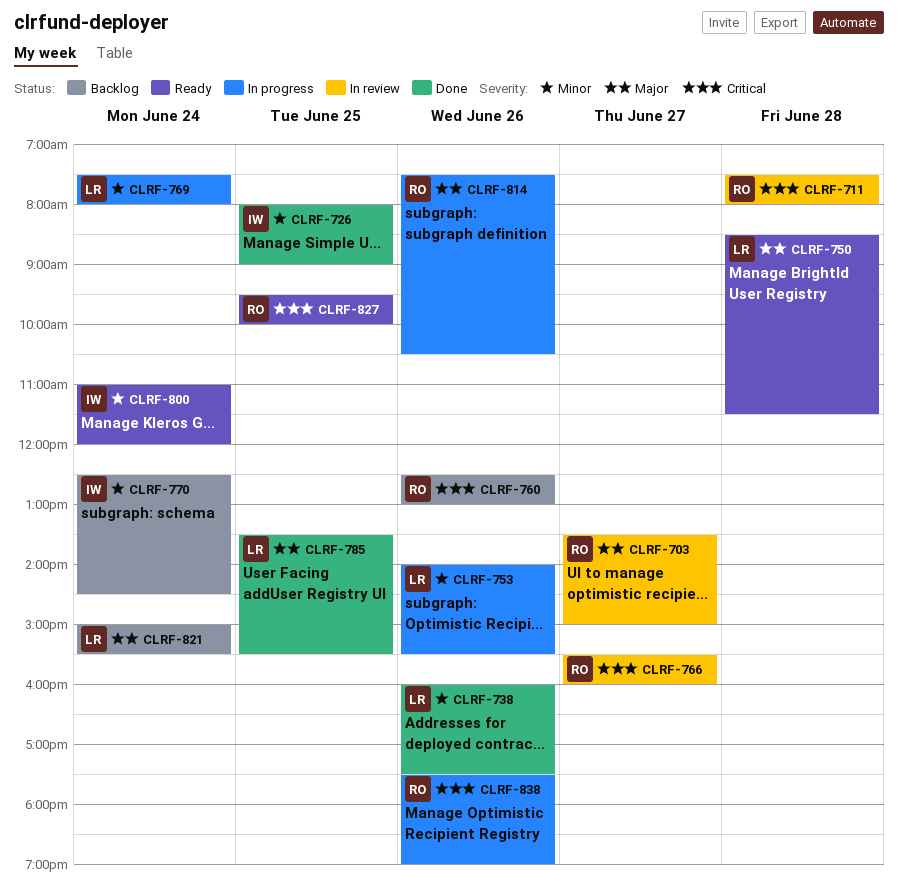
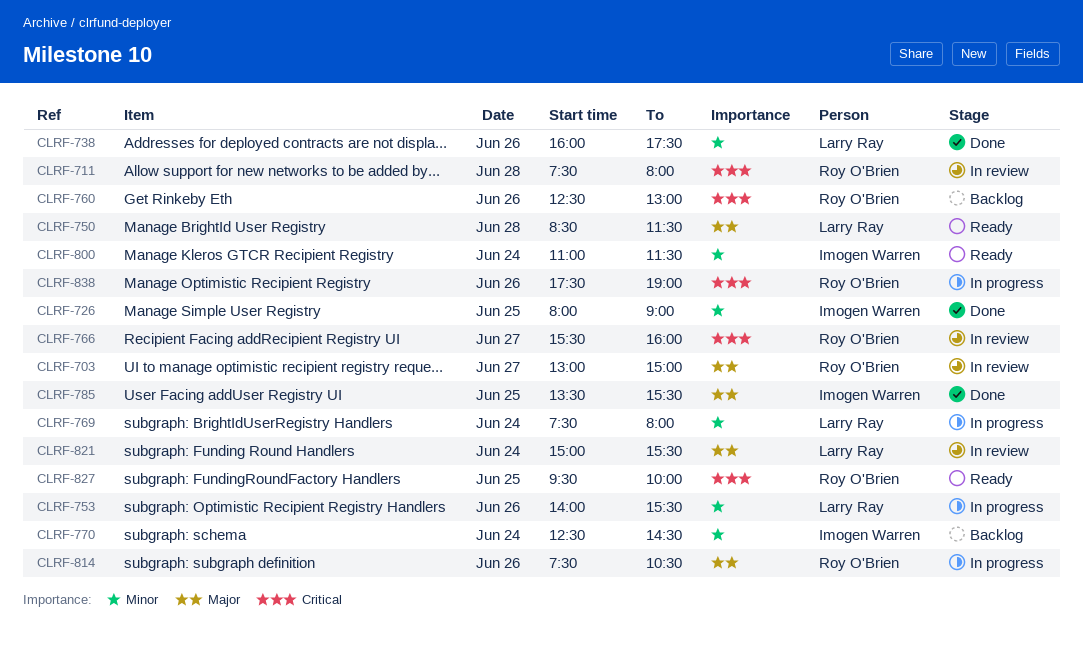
CLRF-703, begins: 13:30 -> 13:00
CLRF-785, owner: Larry Ray -> Imogen Warren
CLRF-800, ends: 12:00 -> 11:30
CLRF-821, status: Backlog -> In review

